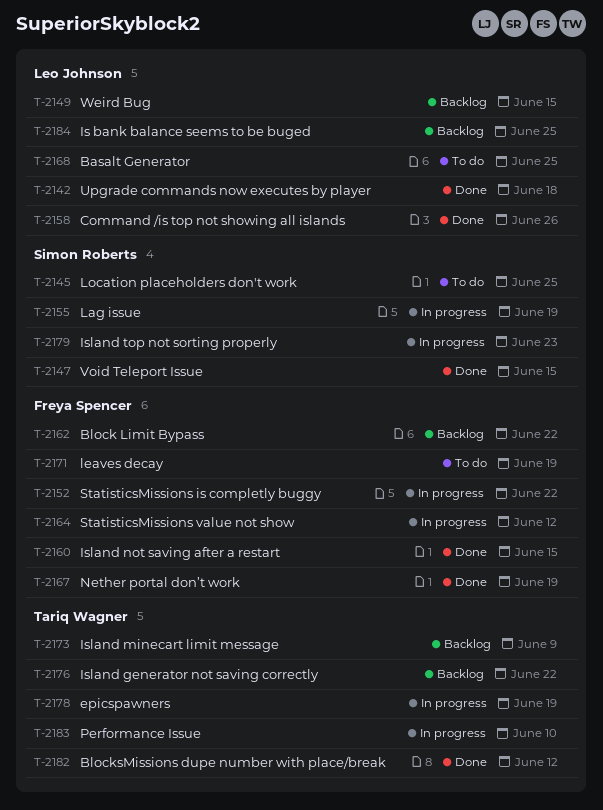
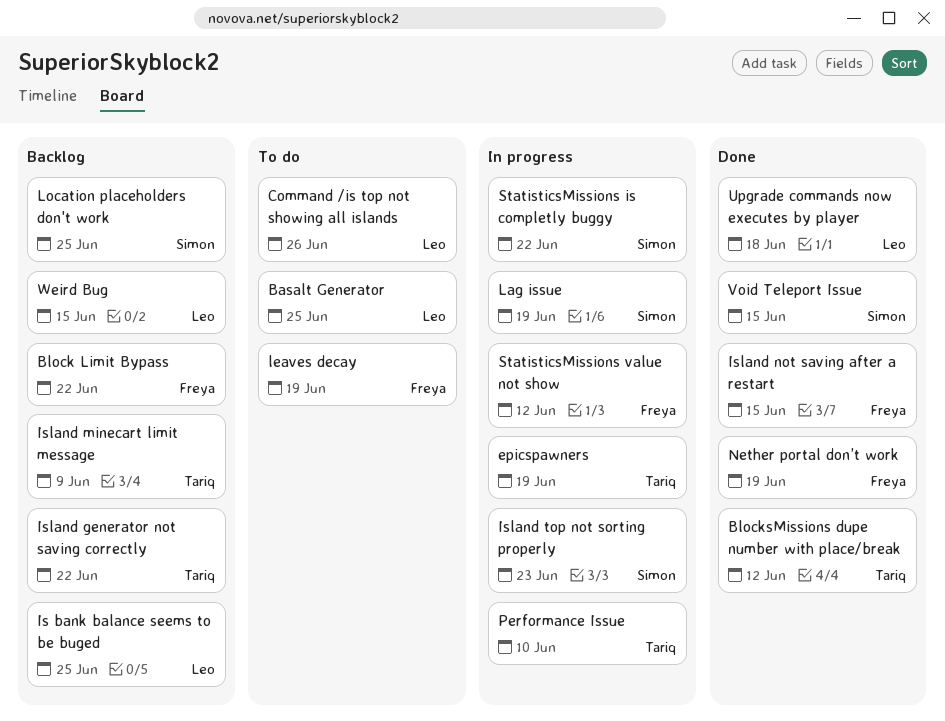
Command /is top not showing all islands, status: Done -> To do
Location placeholders don't work, status: To do -> Backlog
StatisticsMissions is completly buggy, owner: Freya Spencer -> Simon Roberts

